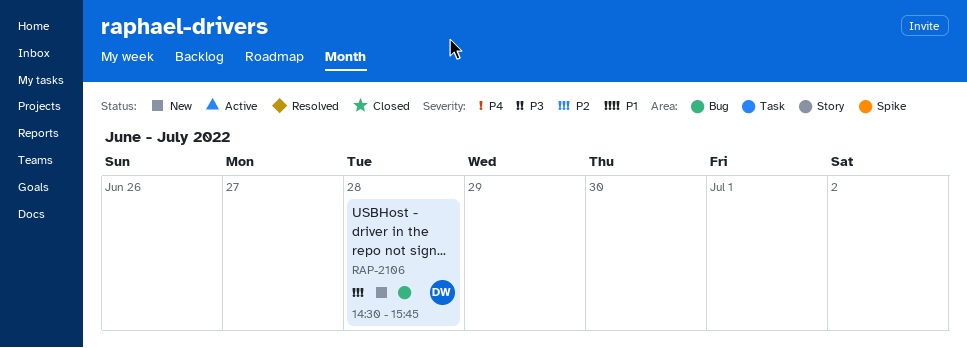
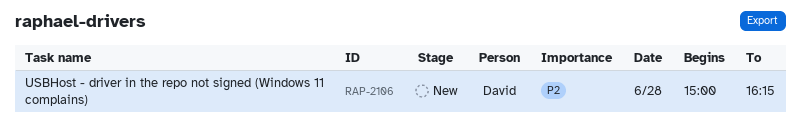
RAP-2106, begins: 14:30 -> 15:00
RAP-2106, ends: 15:45 -> 16:15

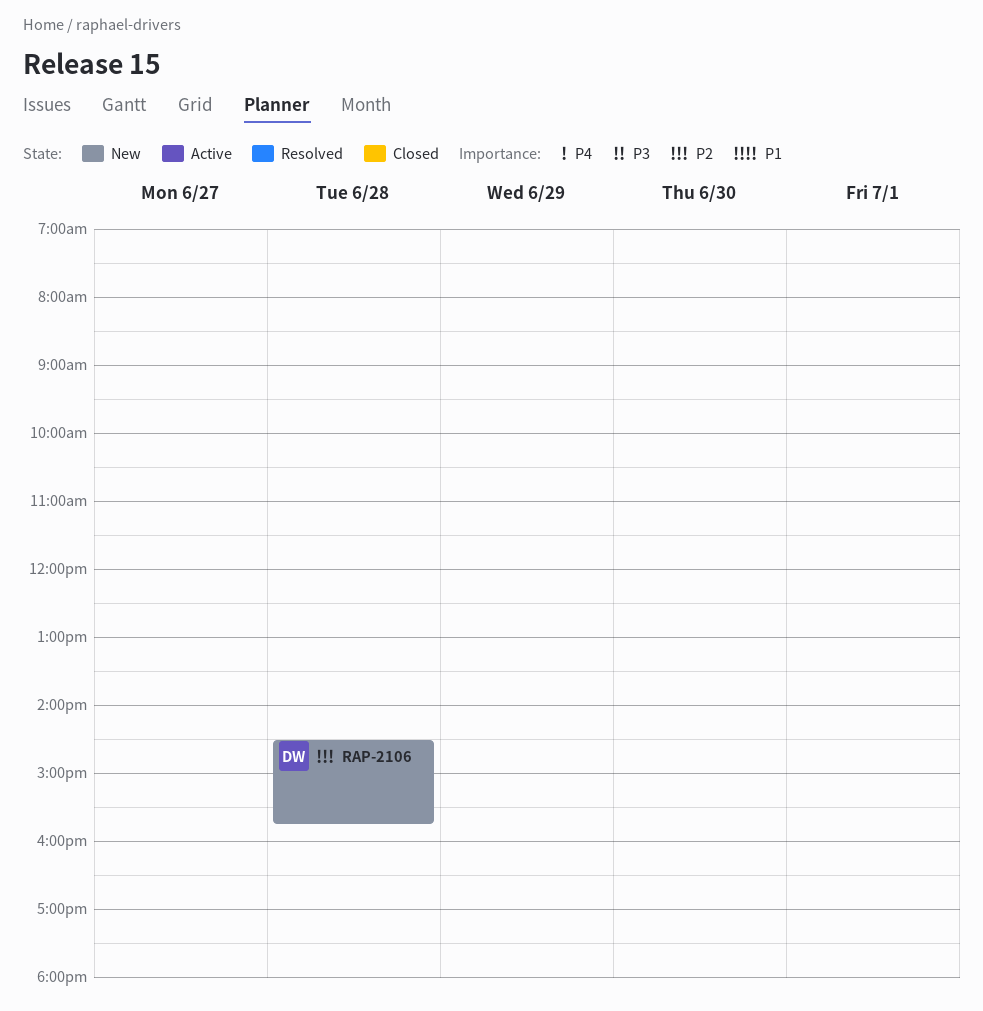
RAP-2106, begins: 15:00 -> 14:30
RAP-2106, ends: 16:15 -> 15:45

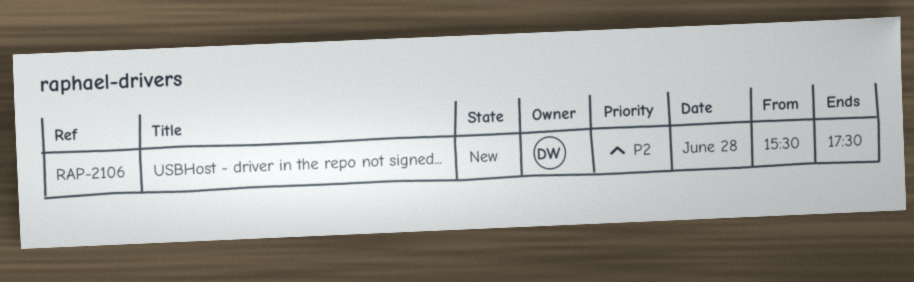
RAP-2106, begins: 14:30 -> 15:30
RAP-2106, ends: 15:45 -> 17:30

